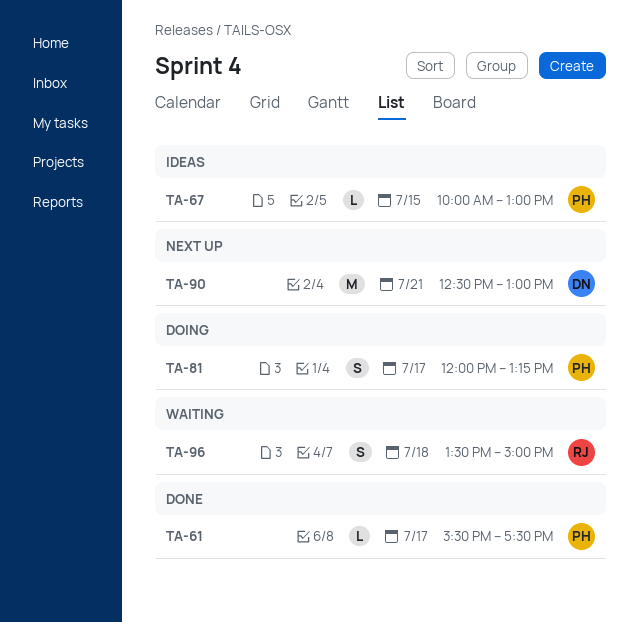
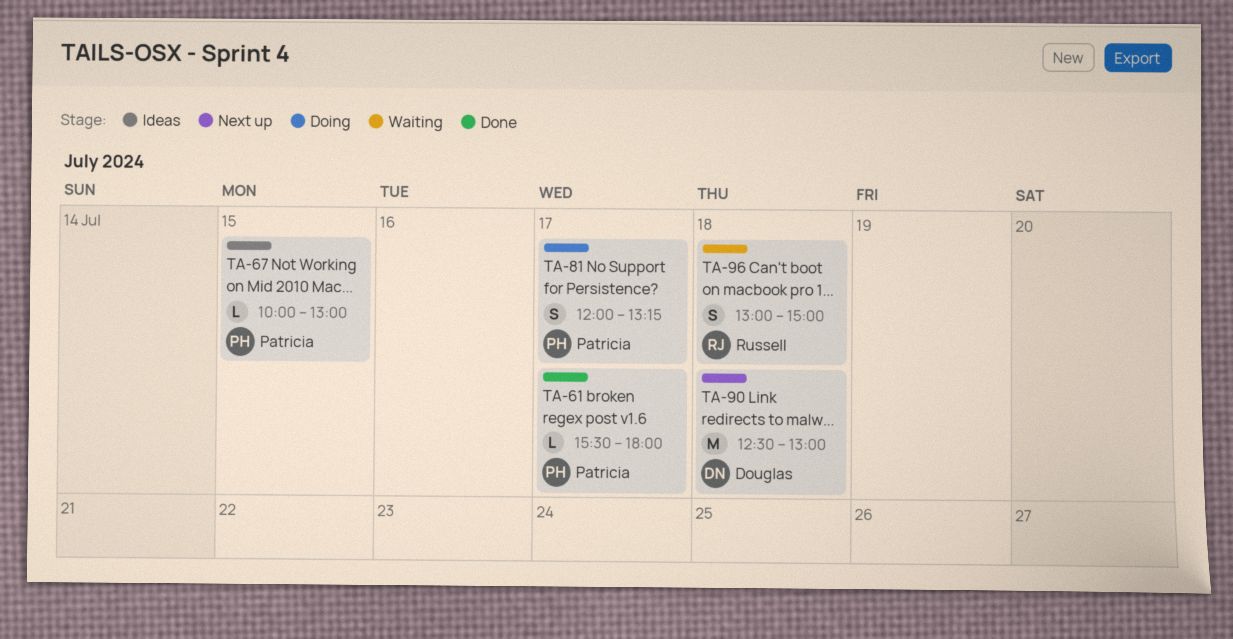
TA-61, ends: 17:30 -> 18:00
TA-90, day: Jul 21 -> Jul 18
TA-96, begins: 13:30 -> 13:00

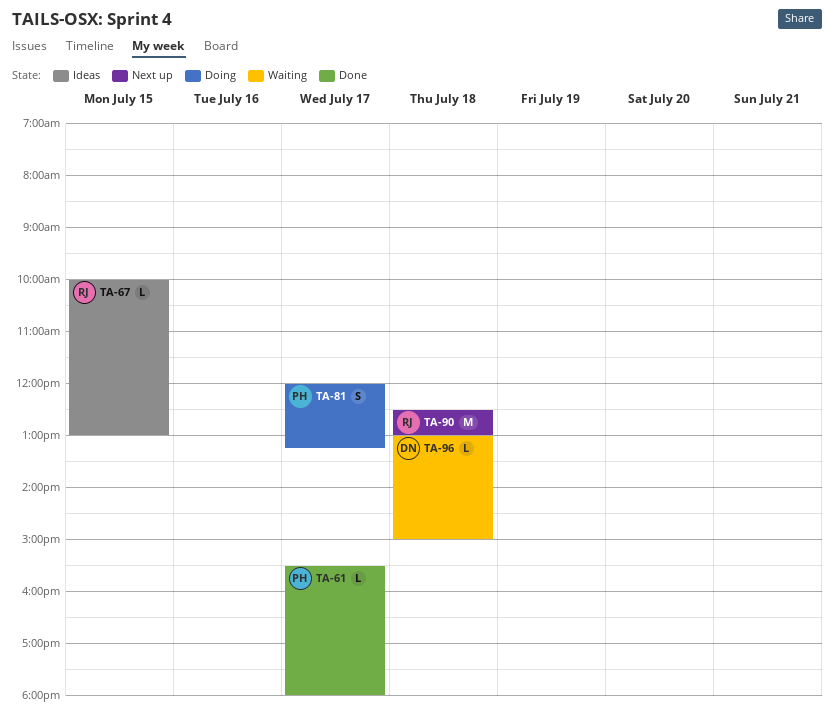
TA-67, owner: Patricia -> Russell
TA-90, owner: Douglas -> Russell
TA-96, owner: Russell -> Douglas
TA-96, estimate: S -> L

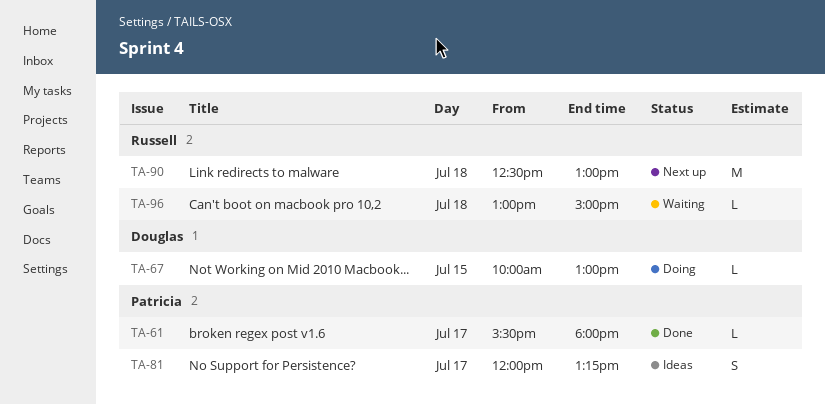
TA-67, status: Ideas -> Doing
TA-67, owner: Russell -> Douglas
TA-81, status: Doing -> Ideas
TA-96, owner: Douglas -> Russell

